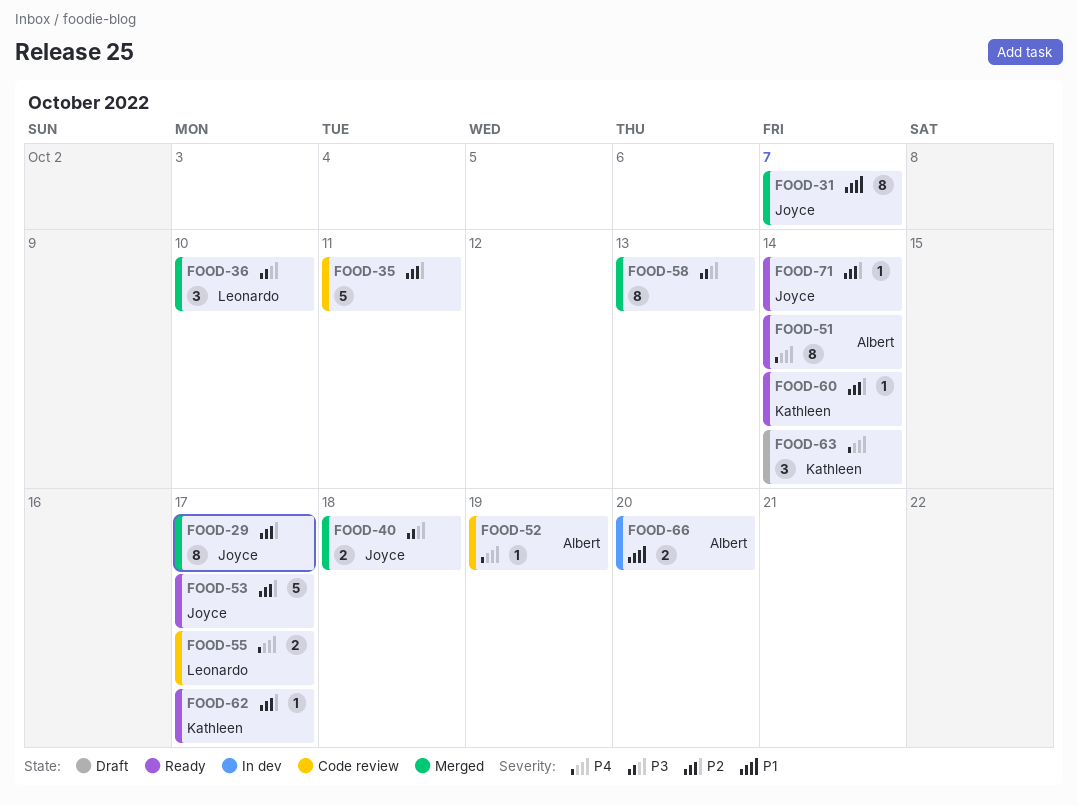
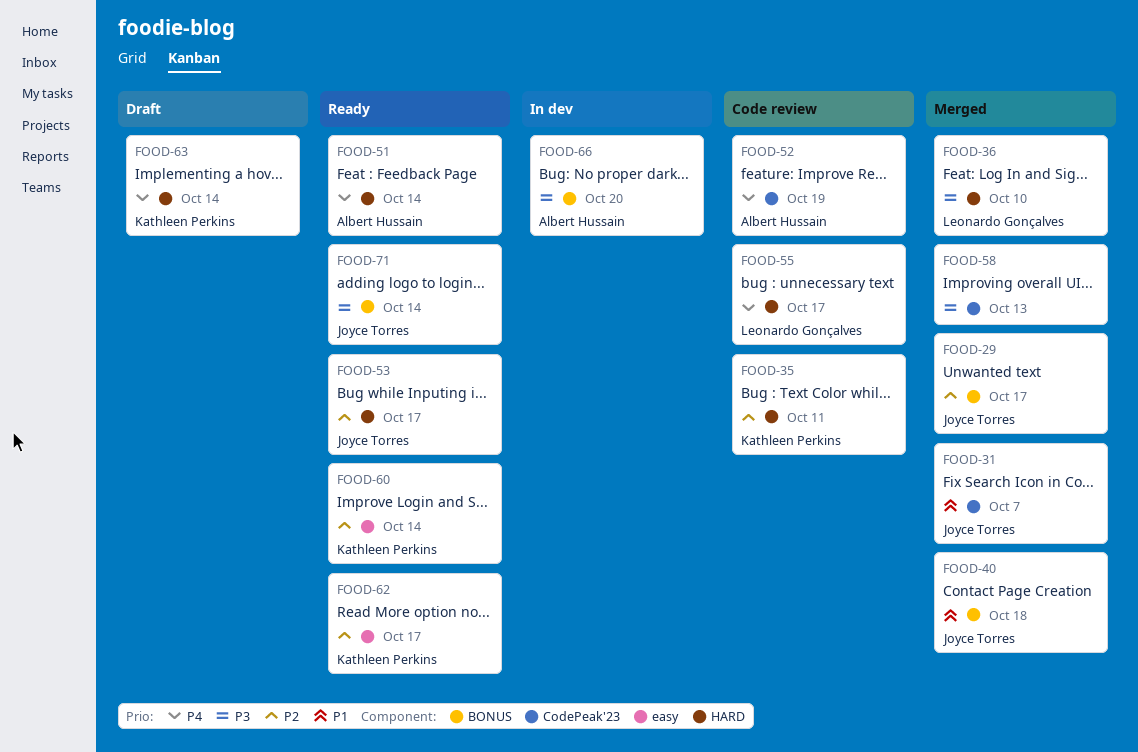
FOOD-35, owner: none -> Kathleen Perkins
FOOD-40, priority: P3 -> P1
FOOD-66, priority: P1 -> P3
FOOD-71, priority: P2 -> P3

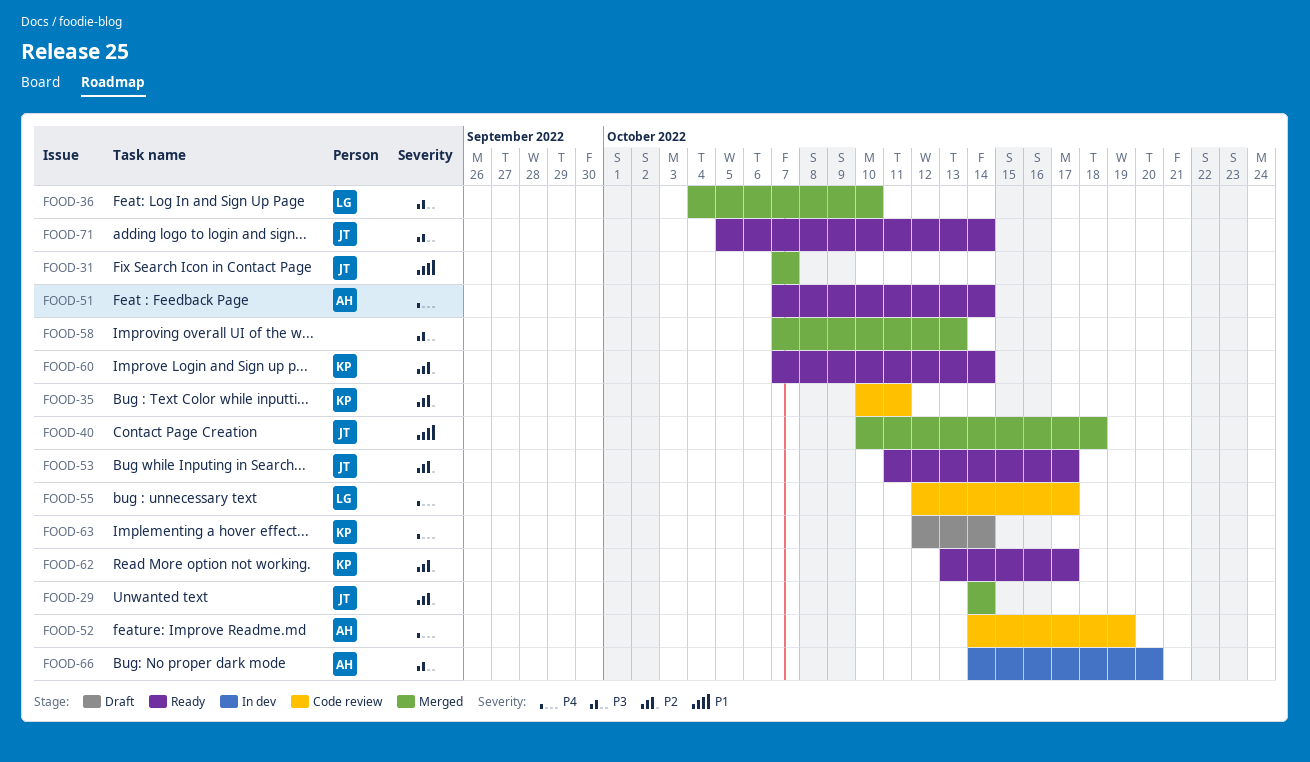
FOOD-29, due: Oct 17 -> Oct 14

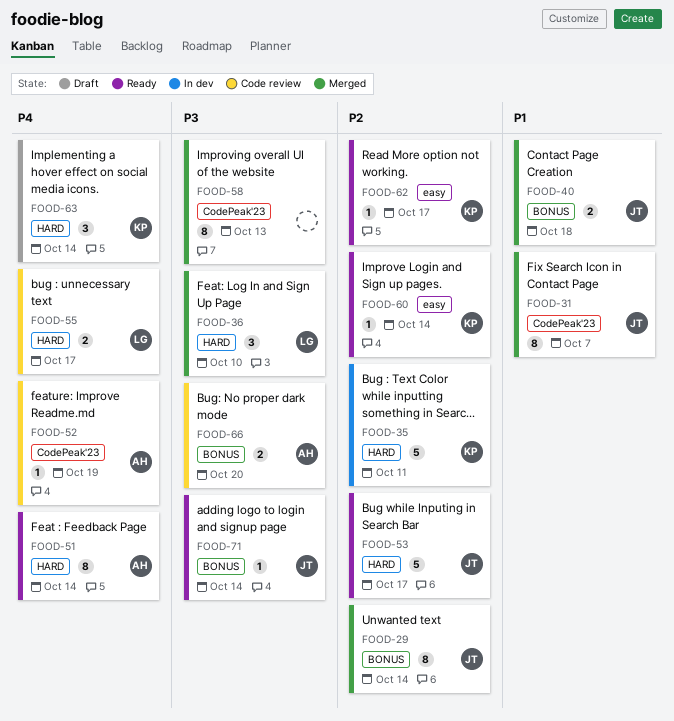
FOOD-35, status: Code review -> In dev
FOOD-66, status: In dev -> Code review

